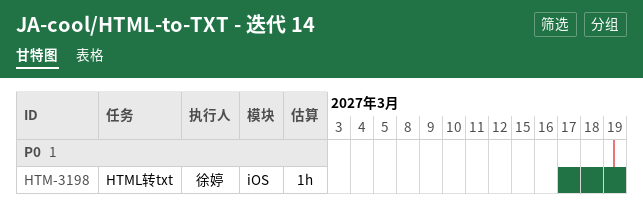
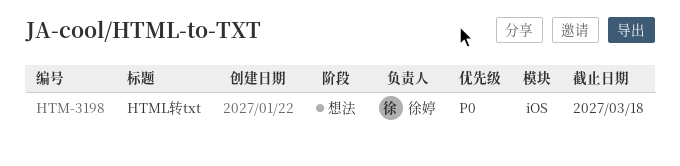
HTM-3198, due: Mar 19 -> Mar 18

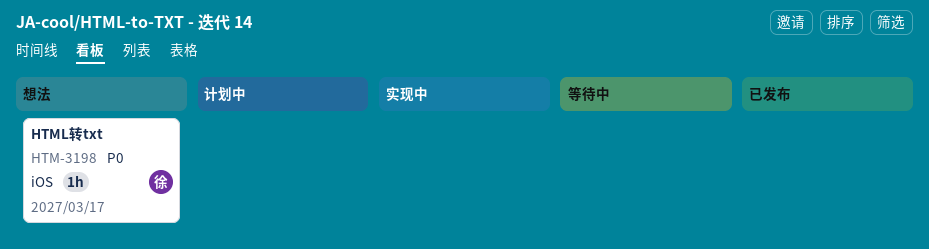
HTM-3198, due: Mar 18 -> Mar 17

